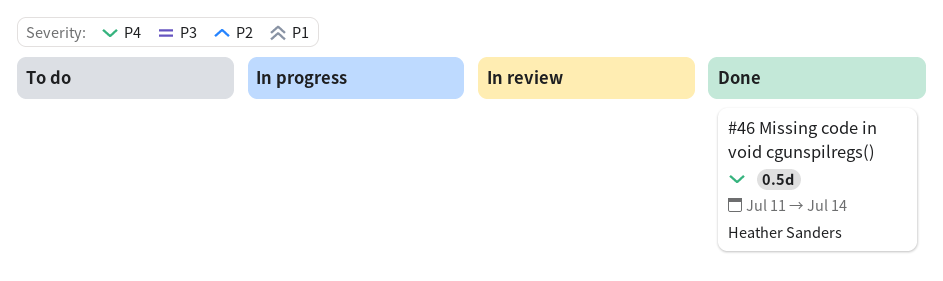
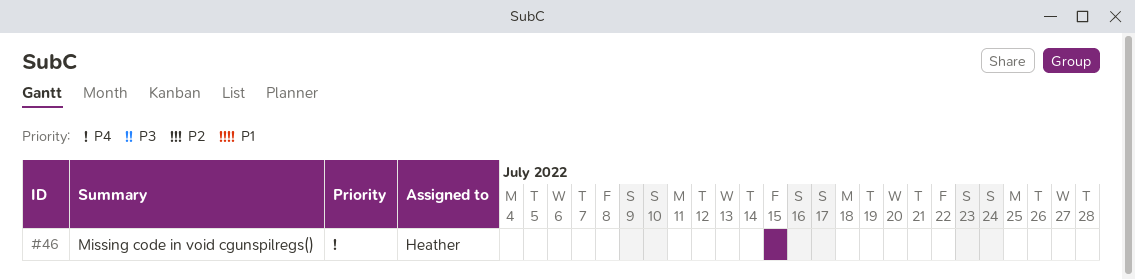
#46, start: Jul 11 -> Jul 15
#46, due: Jul 14 -> Jul 15

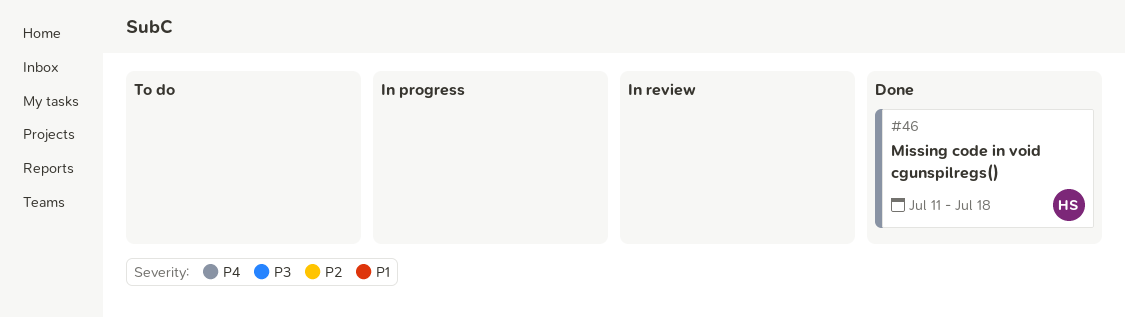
#46, start: Jul 15 -> Jul 11
#46, due: Jul 15 -> Jul 18

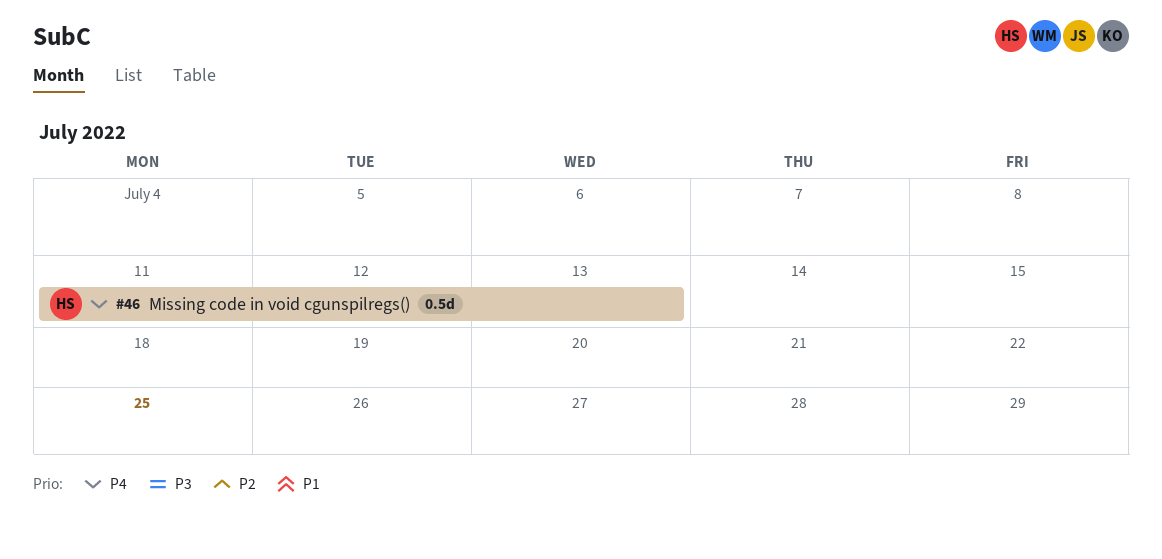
#46, due: Jul 18 -> Jul 13

